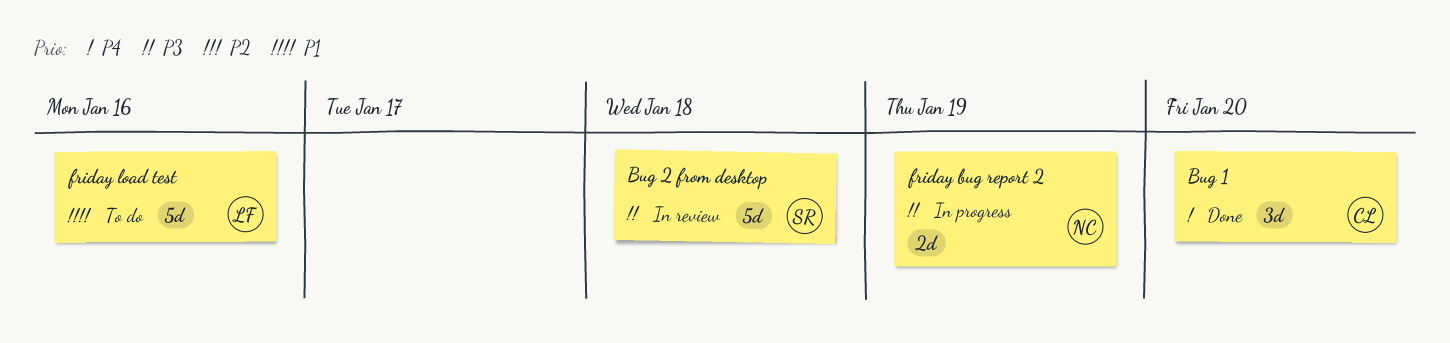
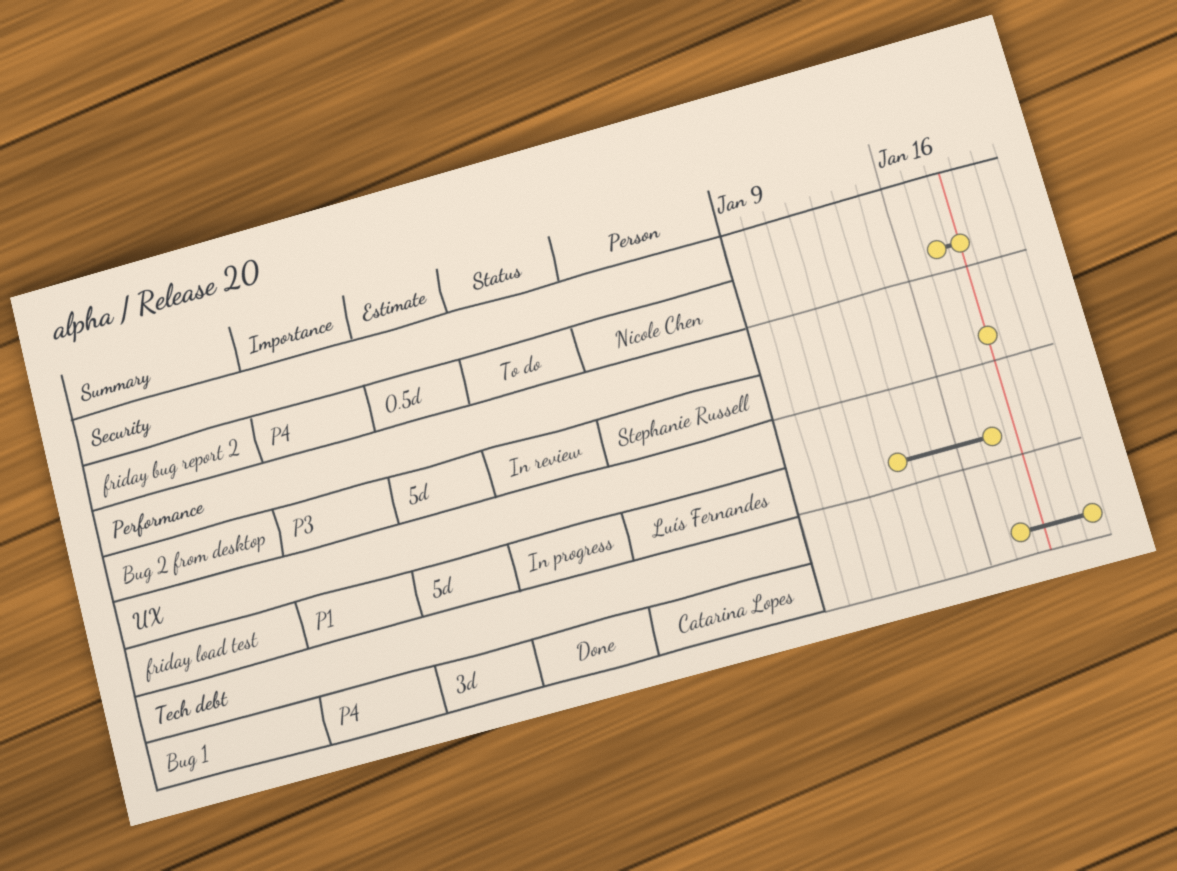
friday bug report 2, status: In progress -> To do
friday bug report 2, priority: P3 -> P4
friday bug report 2, estimate: 2d -> 0.5d
friday bug report 2, due: Jan 19 -> Jan 18
friday load test, status: To do -> In progress
friday load test, due: Jan 16 -> Jan 17

